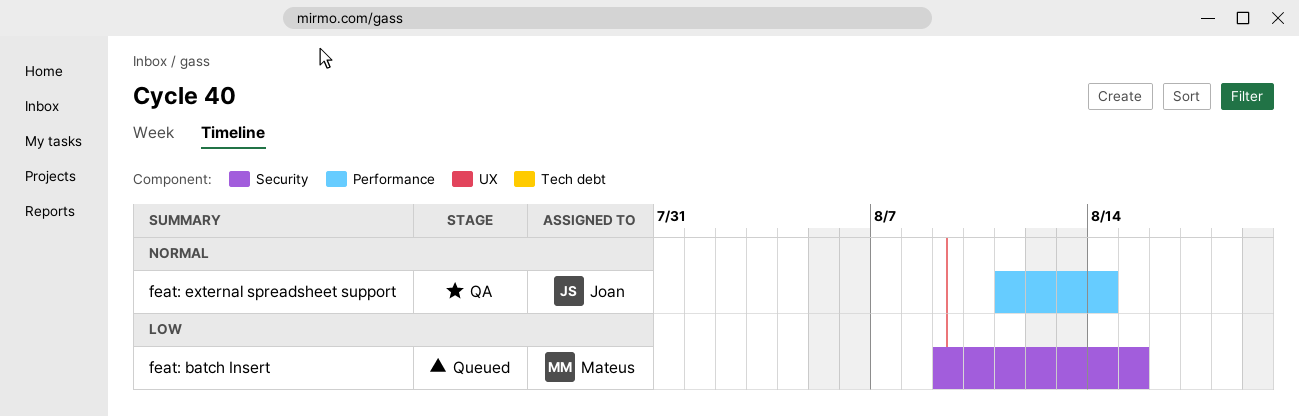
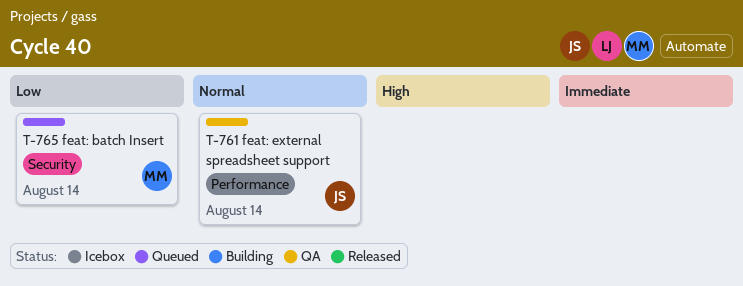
feat: batch Insert, due: Aug 15 -> Aug 14

